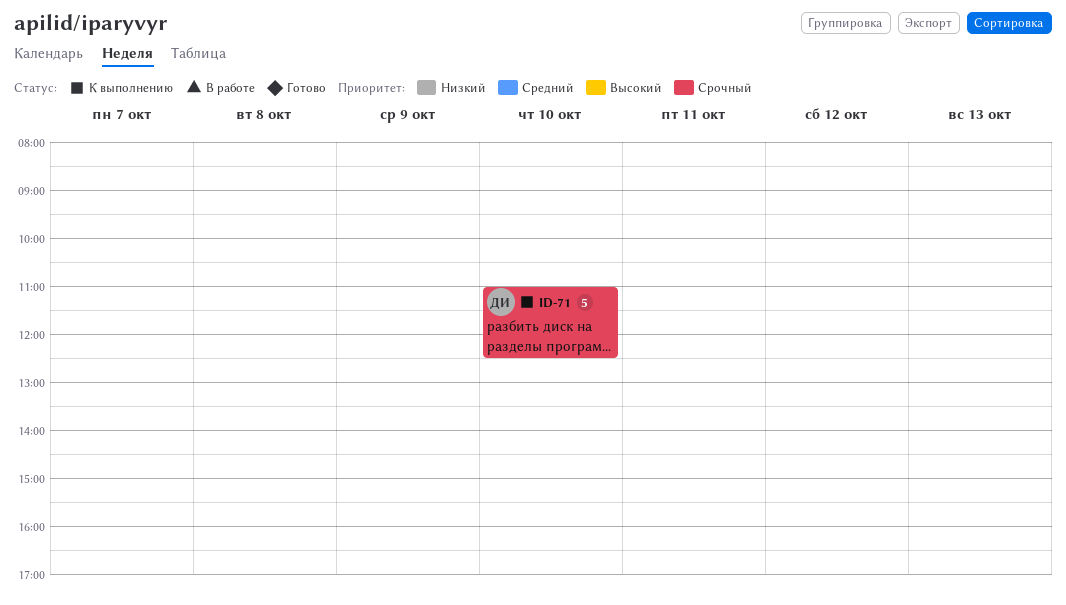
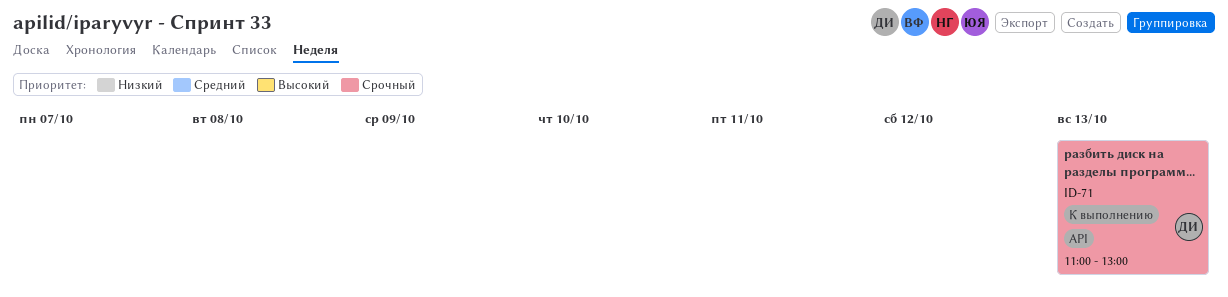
ID-71, day: Oct 10 -> Oct 13
ID-71, ends: 12:30 -> 13:00

